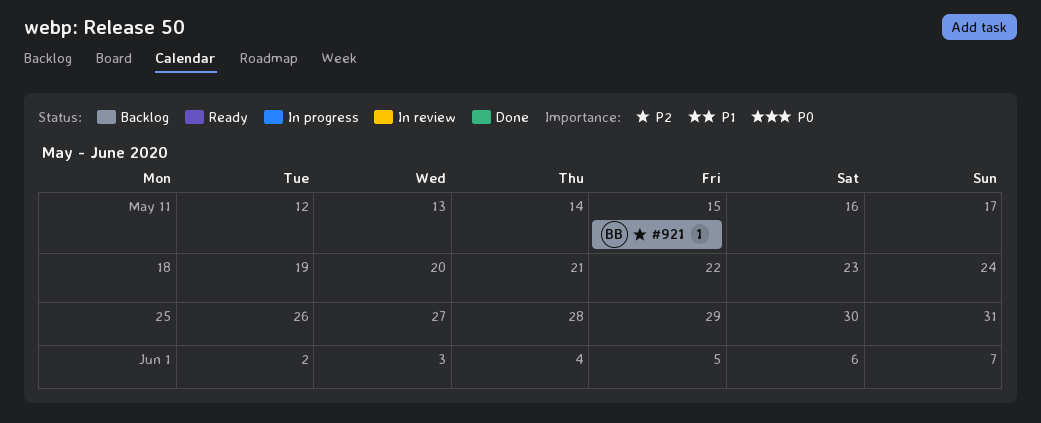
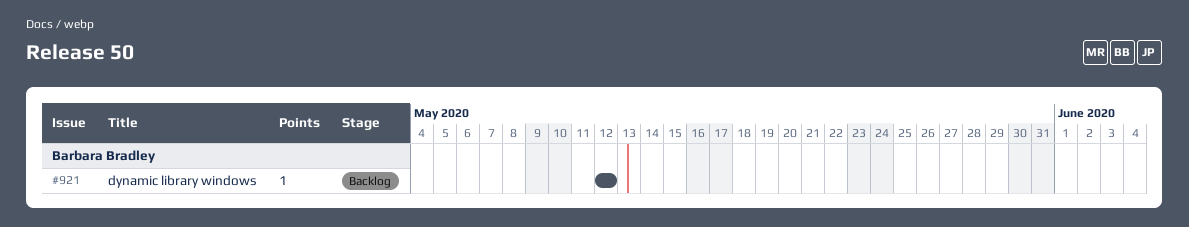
#921, start: May 15 -> May 12
#921, due: May 15 -> May 12

